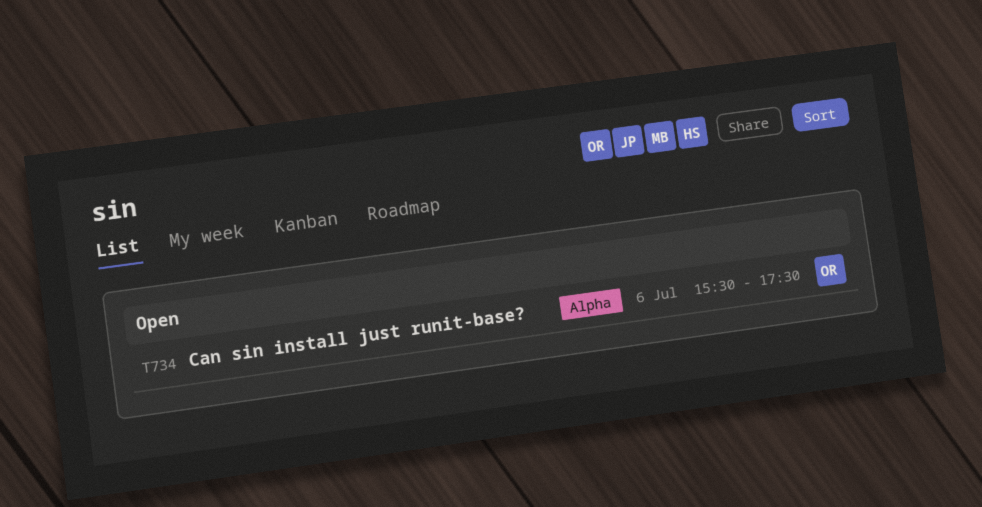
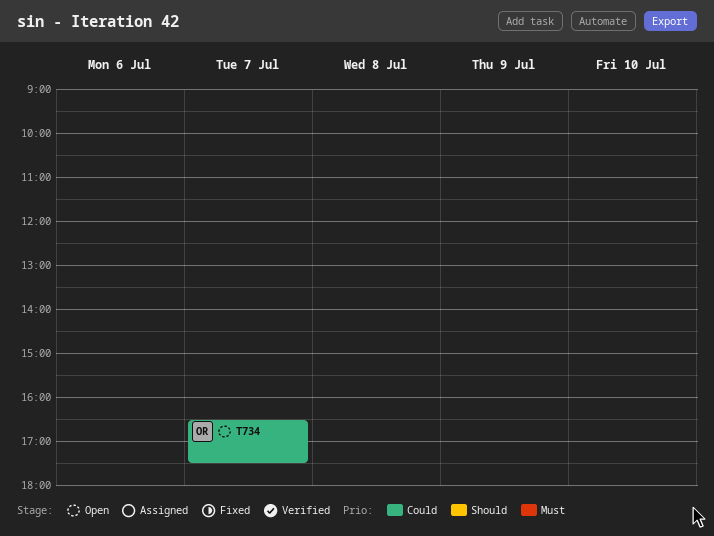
T734, day: Jul 6 -> Jul 7
T734, begins: 15:30 -> 16:30

